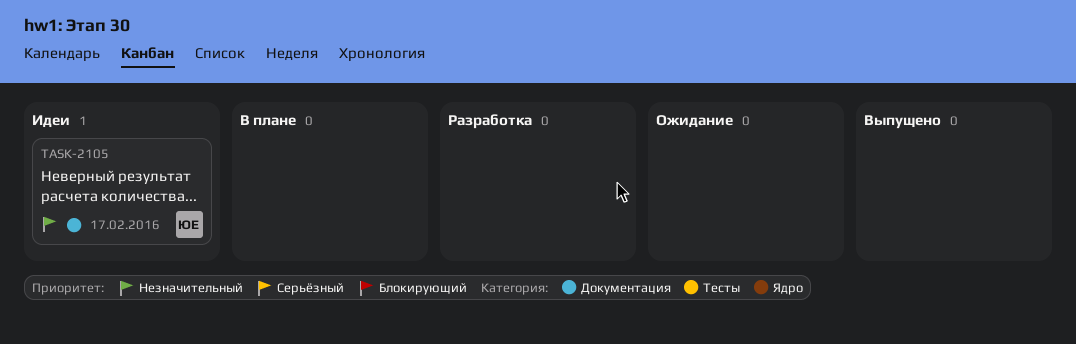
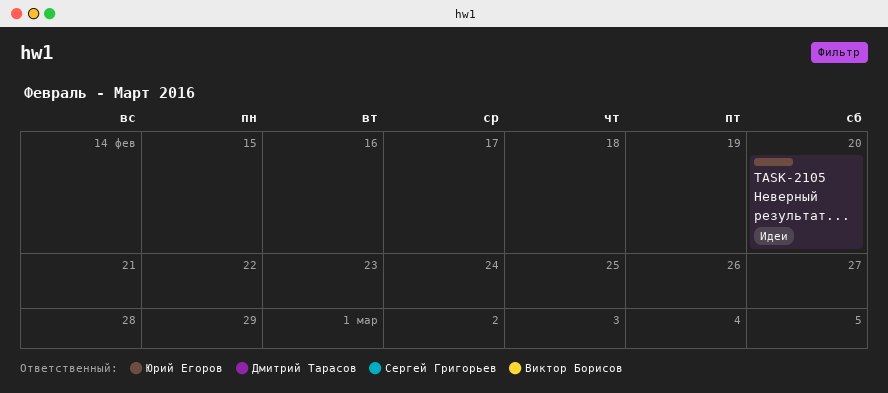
TASK-2105, due: Feb 17 -> Feb 20

